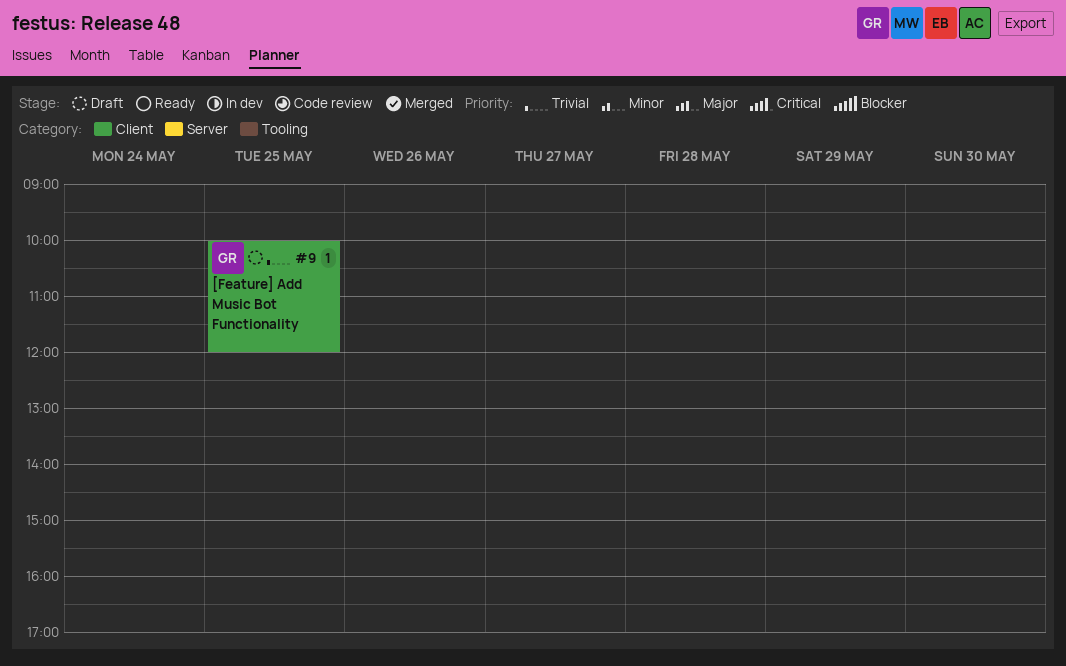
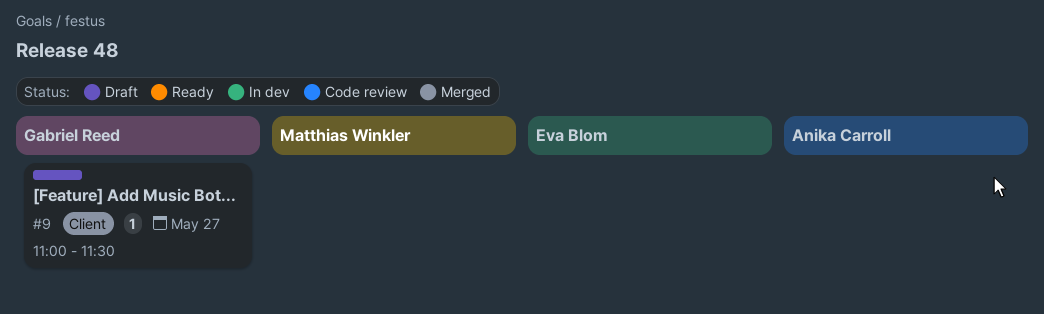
#9, day: May 25 -> May 27
#9, begins: 10:00 -> 11:00
#9, ends: 12:00 -> 11:30

